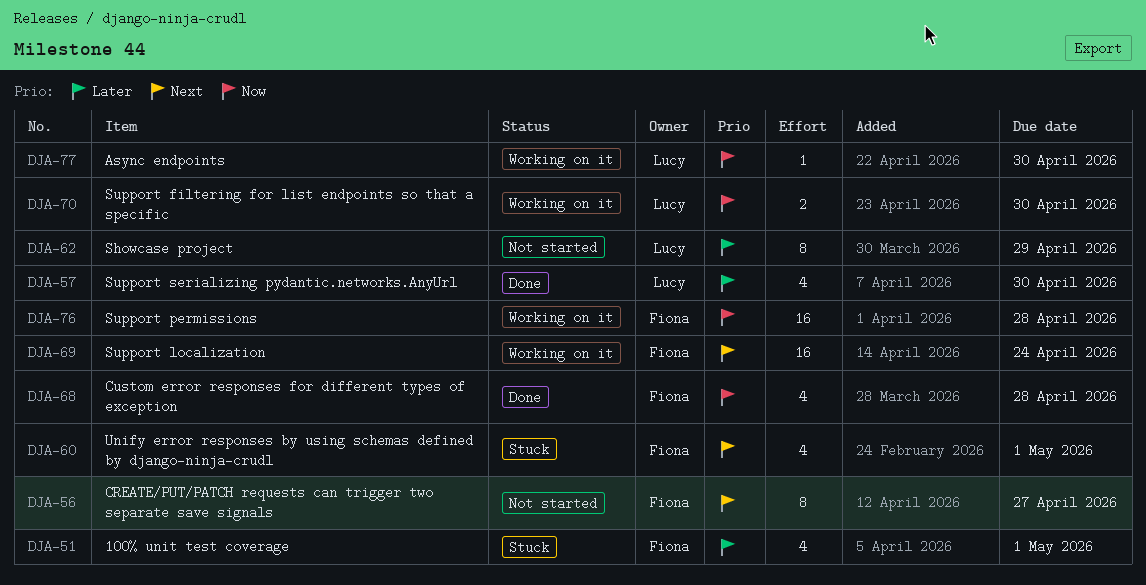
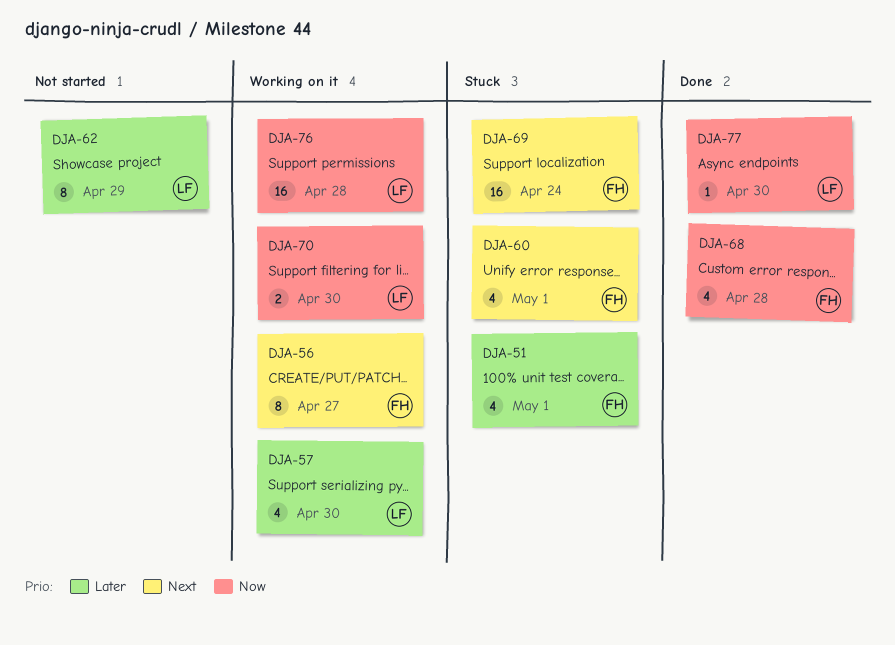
DJA-56, status: Not started -> Working on it
DJA-57, status: Done -> Working on it
DJA-69, status: Working on it -> Stuck
DJA-76, owner: Fiona -> Lucy
DJA-77, status: Working on it -> Done

